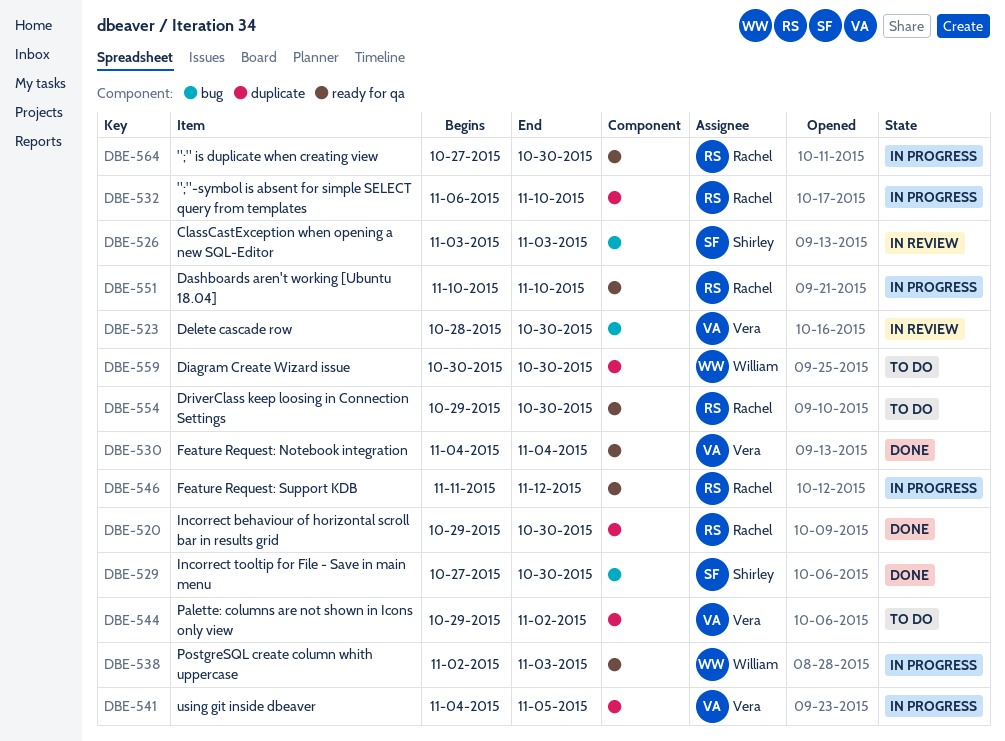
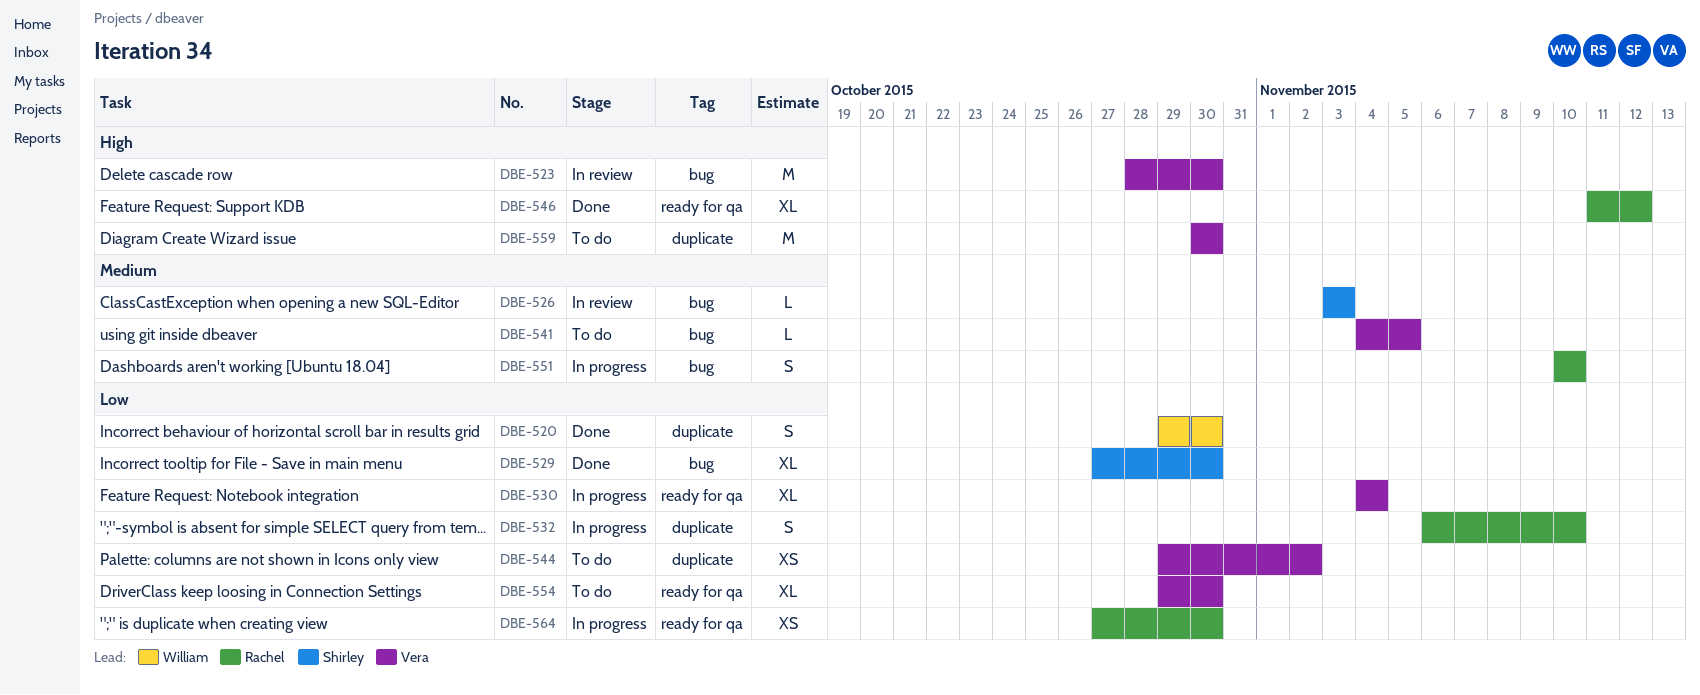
DBE-520, owner: Rachel -> William
DBE-530, status: Done -> In progress
DBE-538: present -> none
DBE-541, status: In progress -> To do
DBE-541, label: duplicate -> bug
DBE-546, status: In progress -> Done
DBE-551, label: ready for qa -> bug
DBE-554, owner: Rachel -> Vera
DBE-559, owner: William -> Vera

